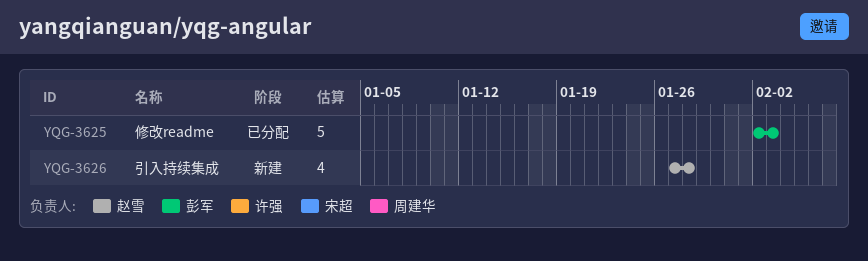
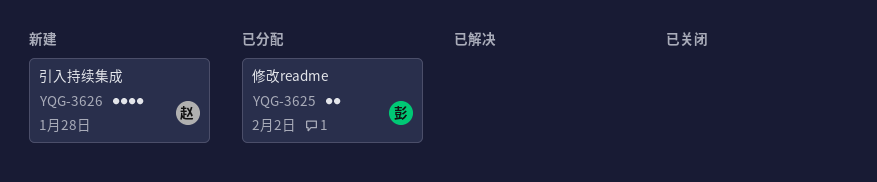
YQG-3625, estimate: 5 -> 2
YQG-3625, due: Feb 3 -> Feb 2

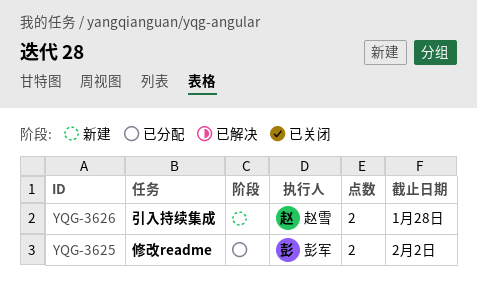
YQG-3626, estimate: 4 -> 2

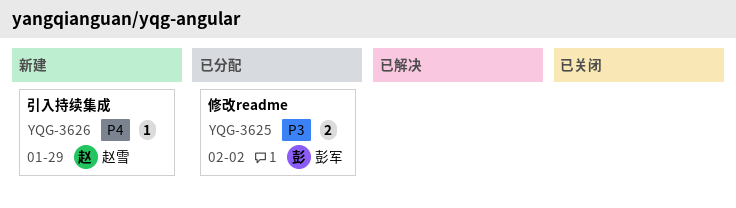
YQG-3626, estimate: 2 -> 1
YQG-3626, due: Jan 28 -> Jan 29

